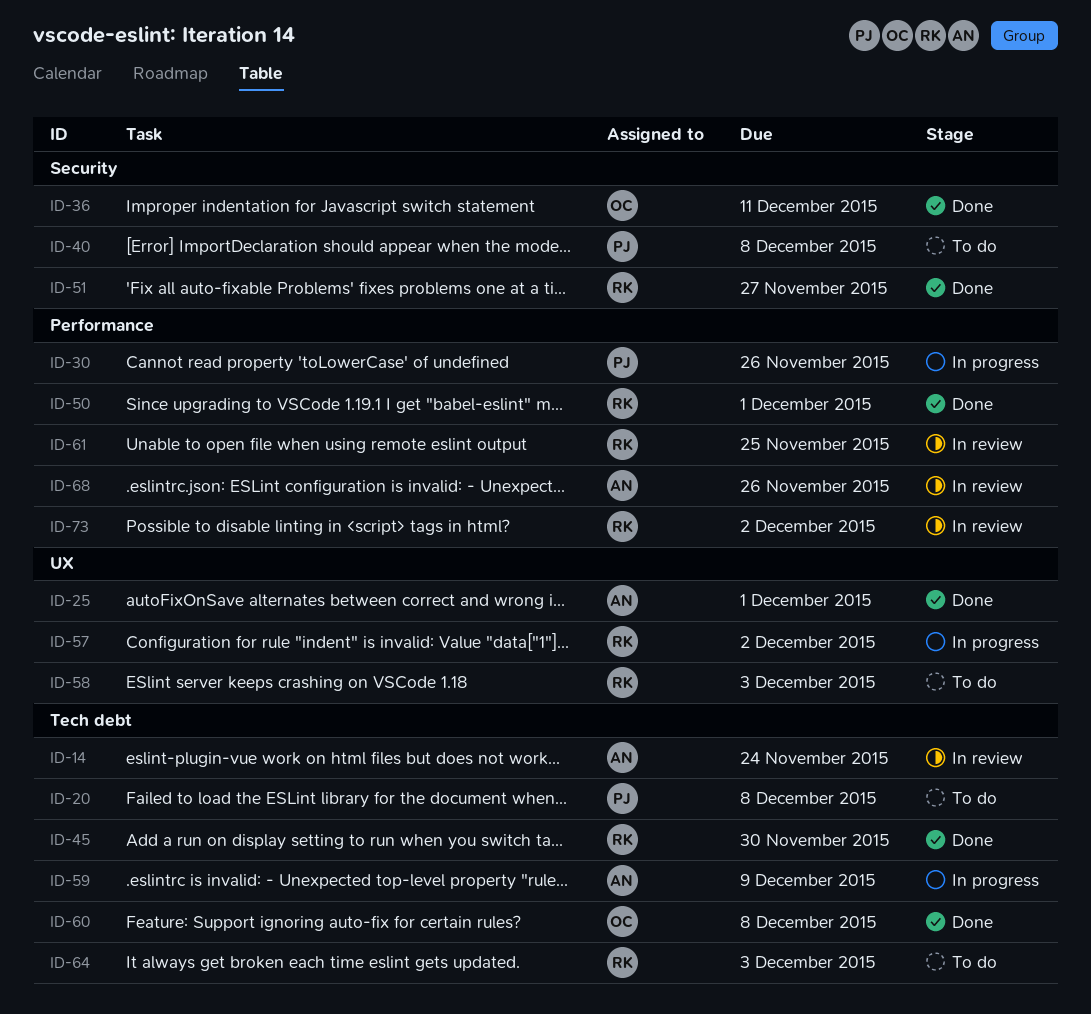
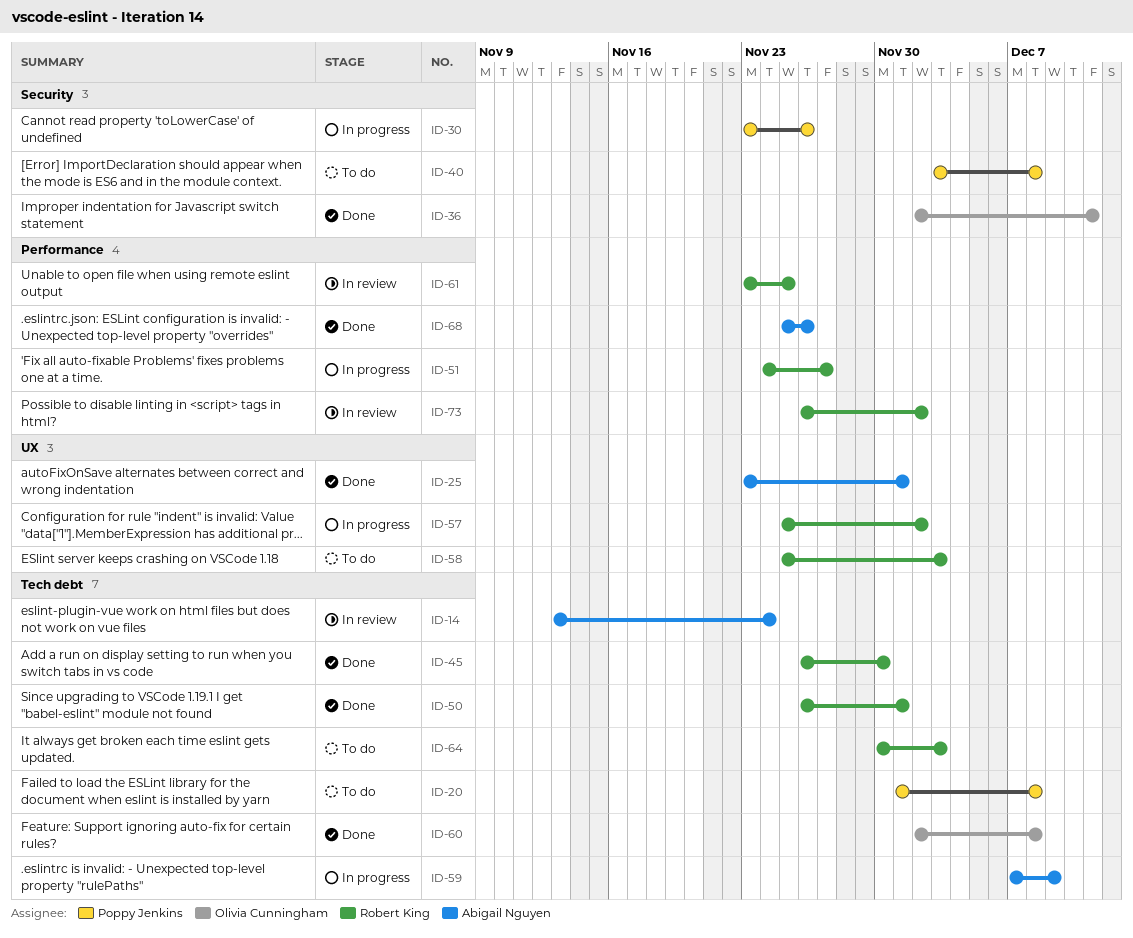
ID-30, label: Performance -> Security
ID-50, label: Performance -> Tech debt
ID-51, status: Done -> In progress
ID-51, label: Security -> Performance
ID-68, status: In review -> Done

